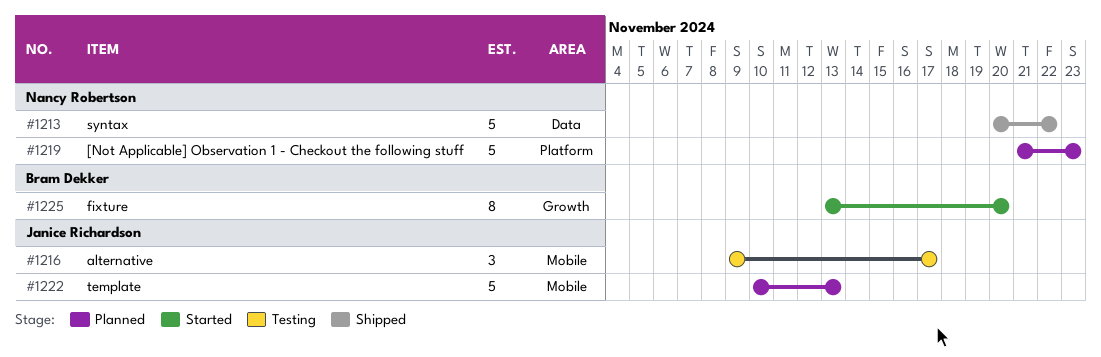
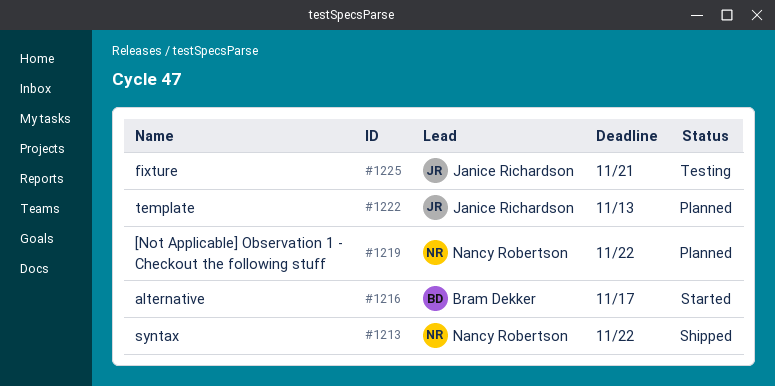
#1216, status: Testing -> Started
#1216, owner: Janice Richardson -> Bram Dekker
#1219, due: Nov 23 -> Nov 22
#1225, status: Started -> Testing
#1225, owner: Bram Dekker -> Janice Richardson
#1225, due: Nov 20 -> Nov 21

